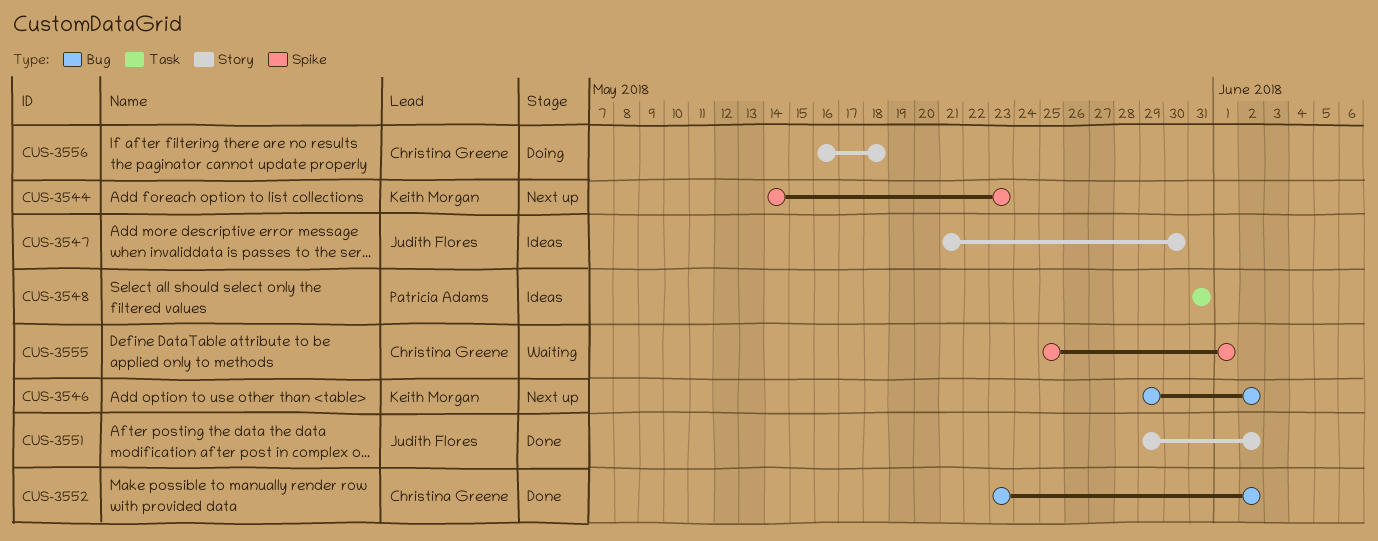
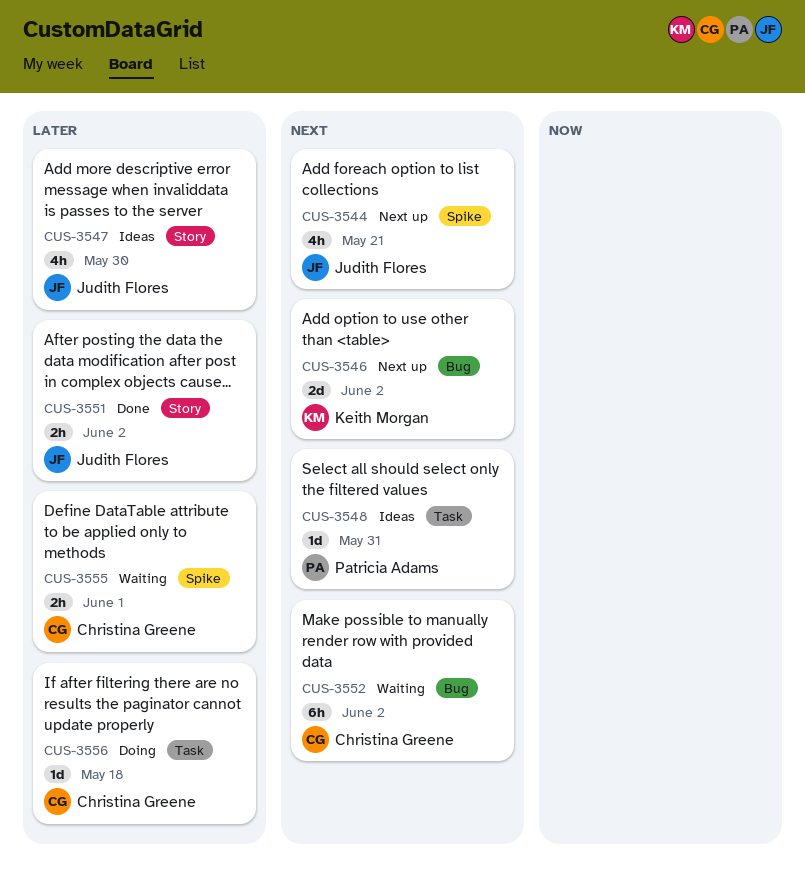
CUS-3544, owner: Keith Morgan -> Judith Flores
CUS-3544, due: May 23 -> May 21
CUS-3552, status: Done -> Waiting
CUS-3556, label: Story -> Task

